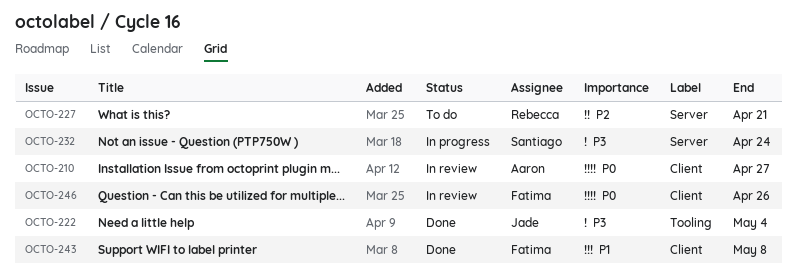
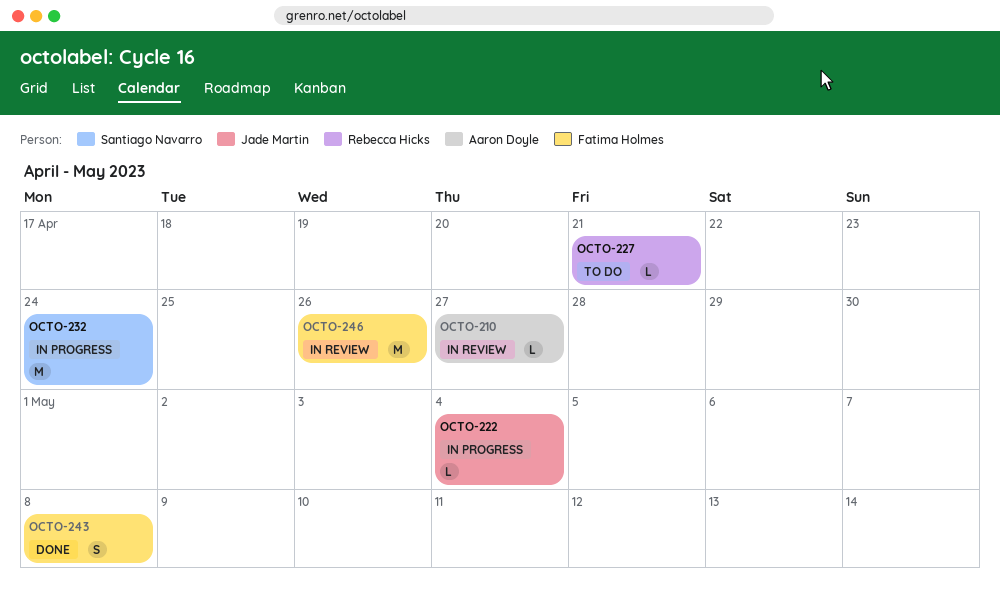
OCTO-222, status: Done -> In progress

